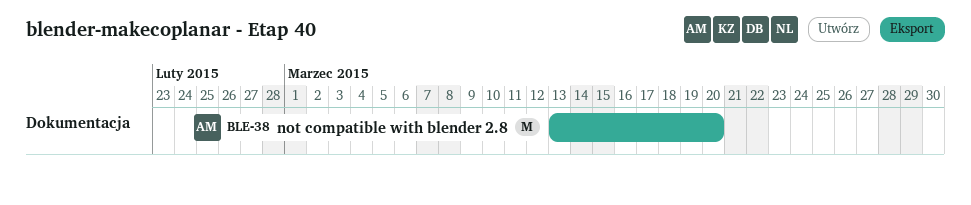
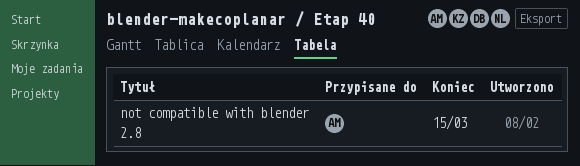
not compatible with blender 2.8, due: Mar 20 -> Mar 15

